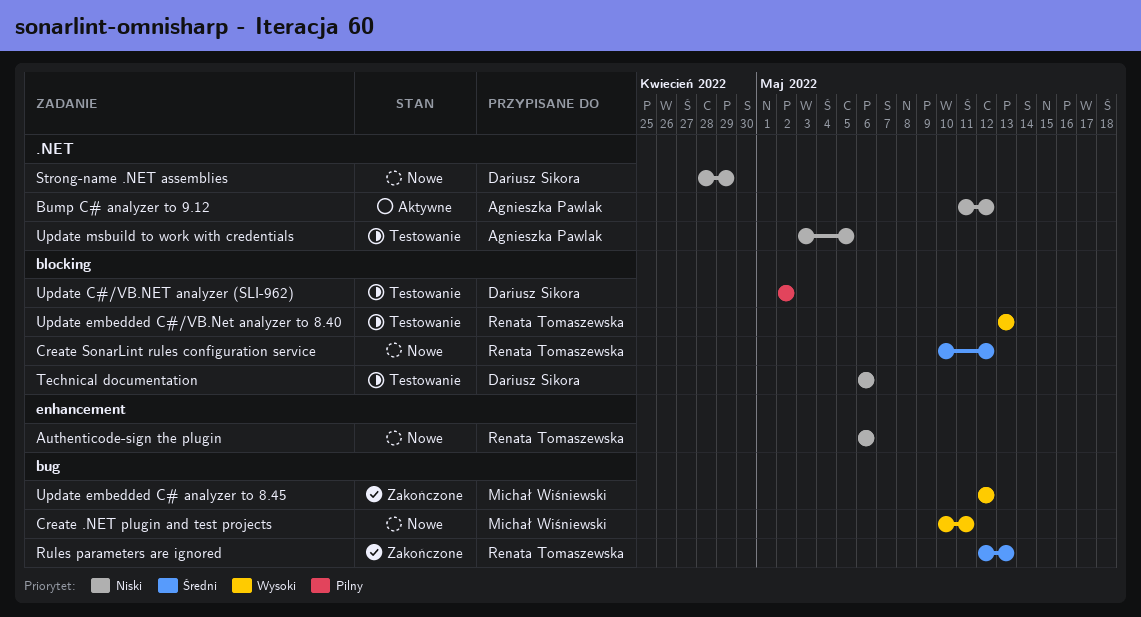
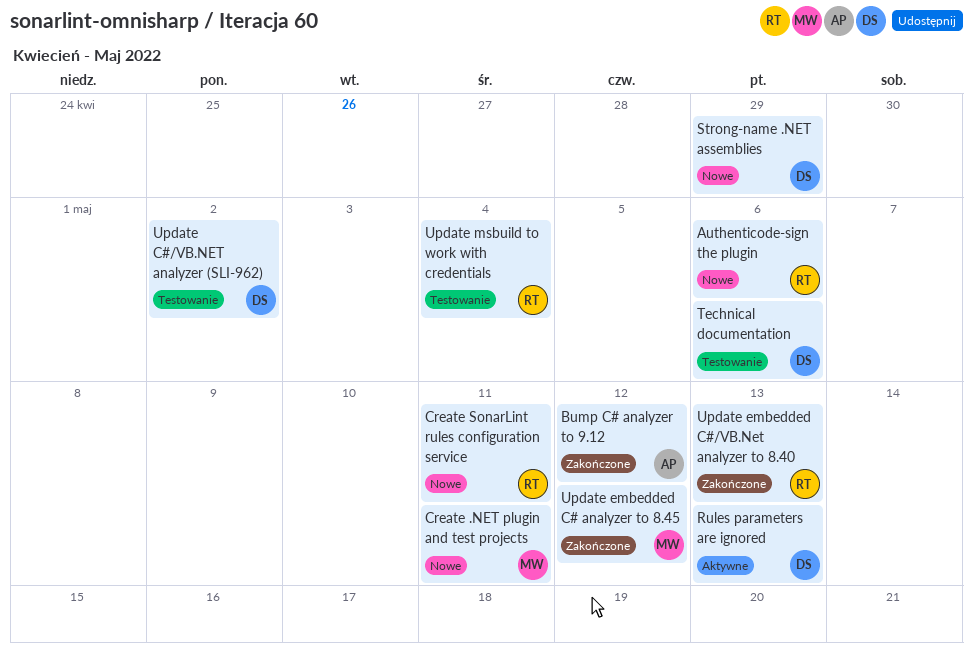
Bump C# analyzer to 9.12, status: Aktywne -> Zakończone
Create SonarLint rules configuration service, due: May 12 -> May 11
Rules parameters are ignored, status: Zakończone -> Aktywne
Rules parameters are ignored, owner: Renata Tomaszewska -> Dariusz Sikora
Update embedded C#/VB.Net analyzer to 8.40, status: Testowanie -> Zakończone
Update msbuild to work with credentials, owner: Agnieszka Pawlak -> Renata Tomaszewska
Update msbuild to work with credentials, due: May 5 -> May 4

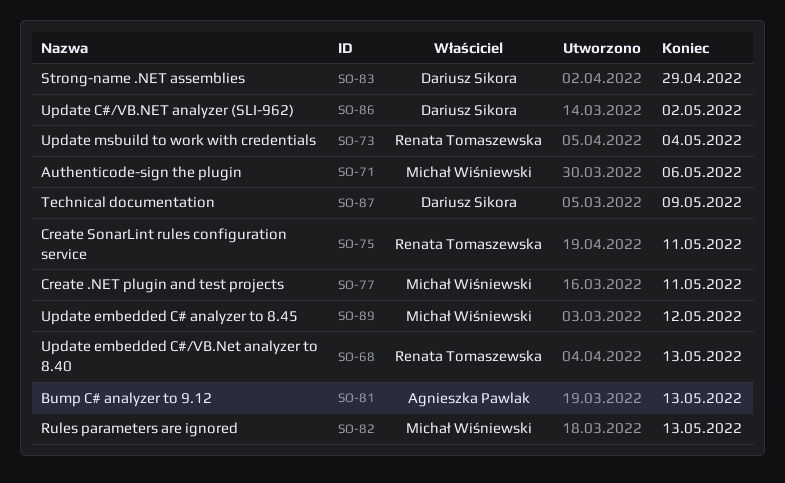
Authenticode-sign the plugin, owner: Renata Tomaszewska -> Michał Wiśniewski
Bump C# analyzer to 9.12, due: May 12 -> May 13
Rules parameters are ignored, owner: Dariusz Sikora -> Michał Wiśniewski
Technical documentation, due: May 6 -> May 9

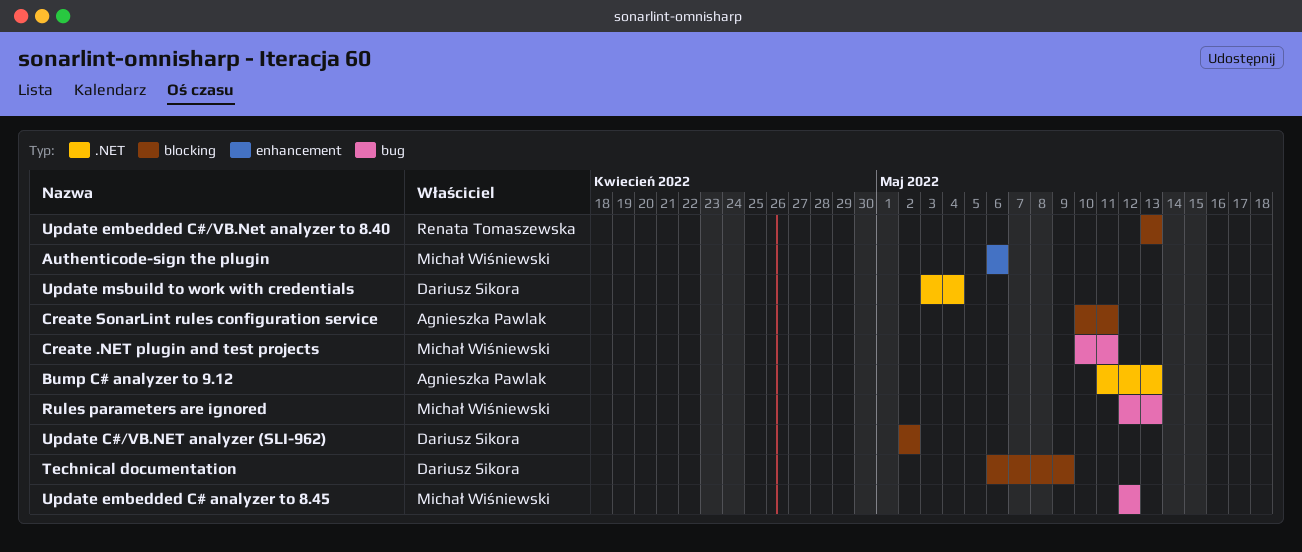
Create SonarLint rules configuration service, owner: Renata Tomaszewska -> Agnieszka Pawlak
Strong-name .NET assemblies: present -> none
Update msbuild to work with credentials, owner: Renata Tomaszewska -> Dariusz Sikora

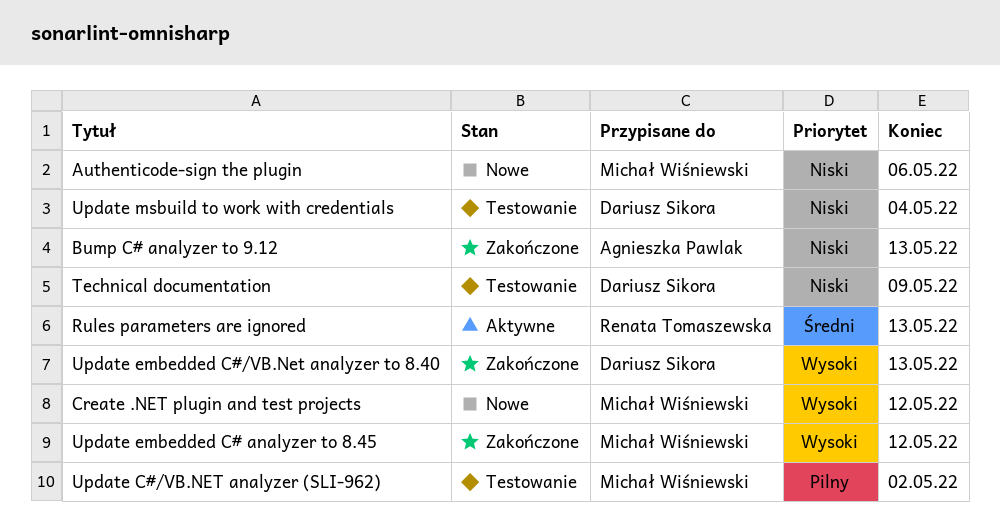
Create .NET plugin and test projects, due: May 11 -> May 12
Create SonarLint rules configuration service: present -> none
Rules parameters are ignored, owner: Michał Wiśniewski -> Renata Tomaszewska
Update C#/VB.NET analyzer (SLI-962), owner: Dariusz Sikora -> Michał Wiśniewski
Update embedded C#/VB.Net analyzer to 8.40, owner: Renata Tomaszewska -> Dariusz Sikora

